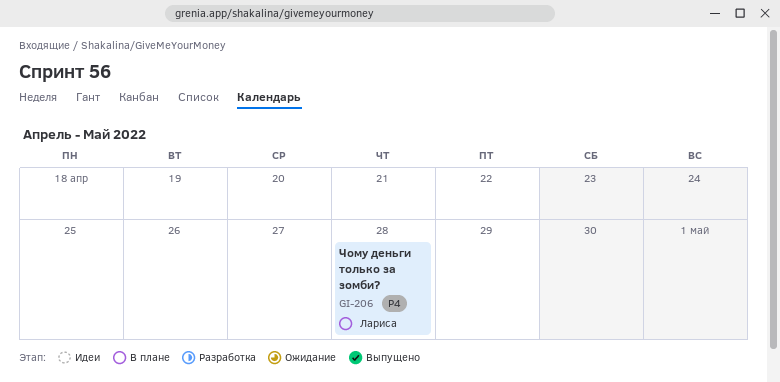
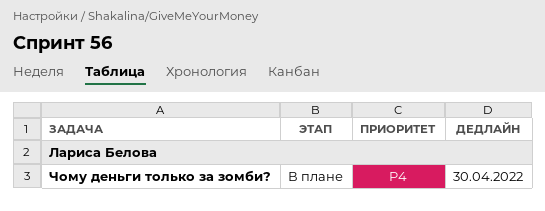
Чому деньги только за зомби?, due: Apr 28 -> Apr 30

